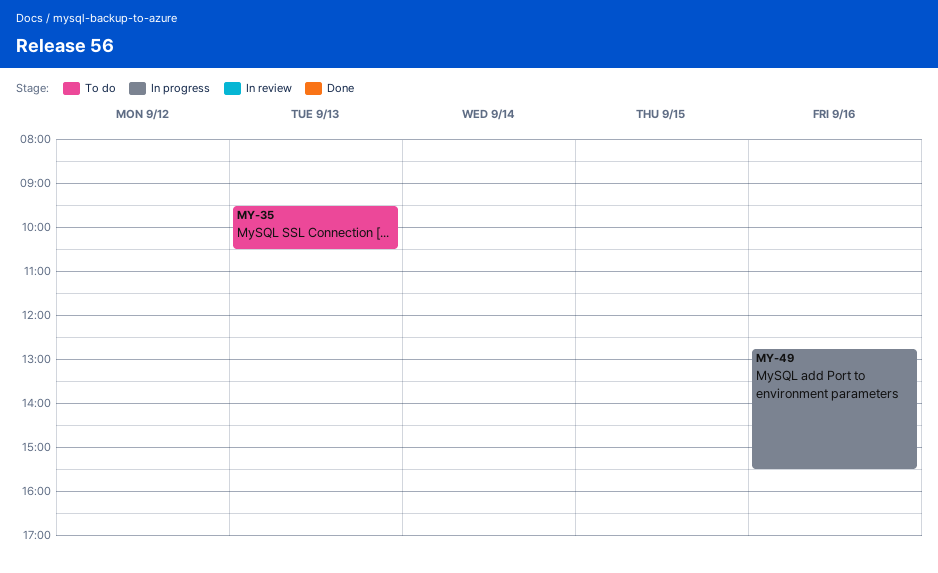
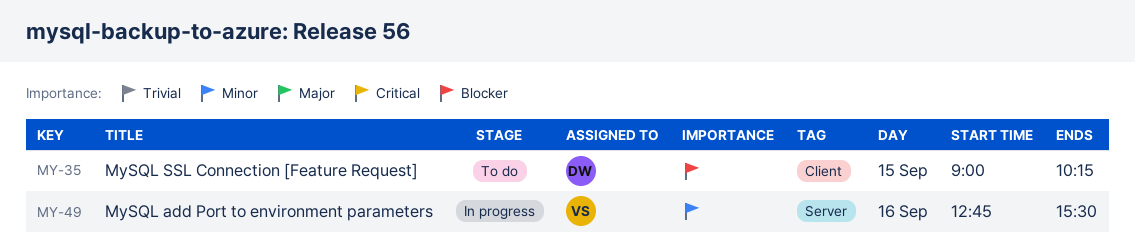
MY-35, day: Sep 13 -> Sep 15
MY-35, begins: 09:30 -> 09:00
MY-35, ends: 10:30 -> 10:15

